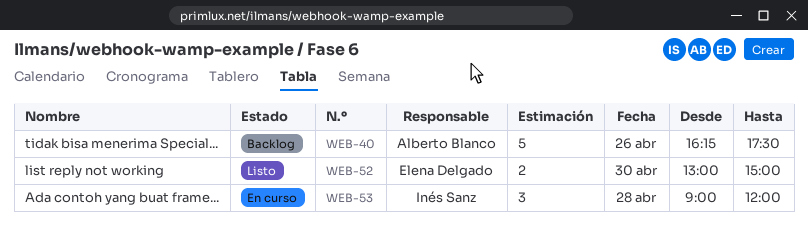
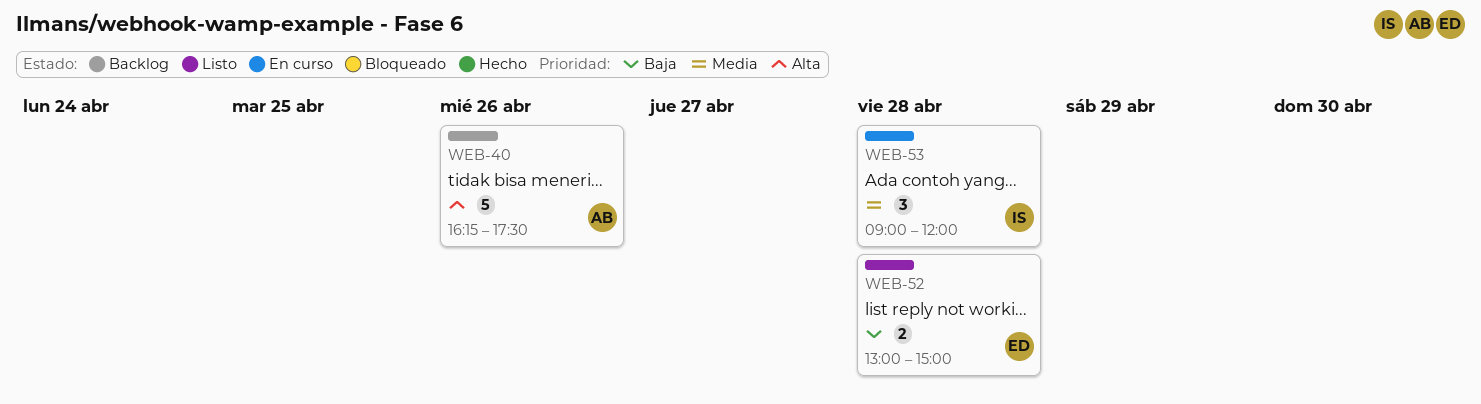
WEB-52, day: Apr 30 -> Apr 28

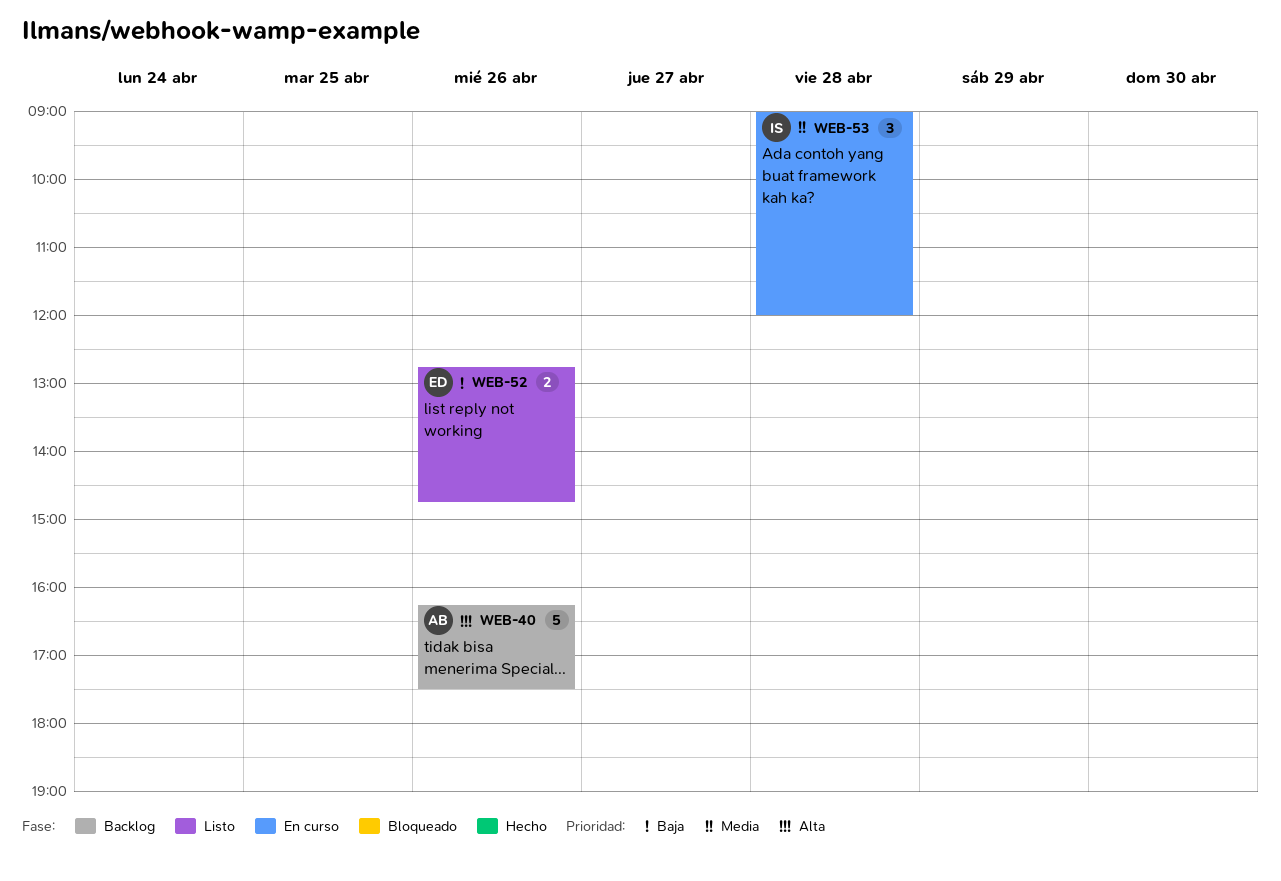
WEB-52, day: Apr 28 -> Apr 26
WEB-52, begins: 13:00 -> 12:45
WEB-52, ends: 15:00 -> 14:45

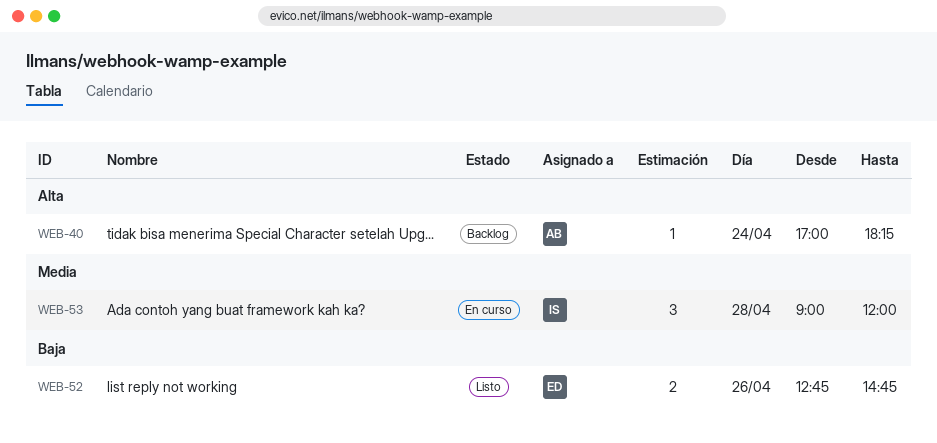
WEB-40, estimate: 5 -> 1
WEB-40, day: Apr 26 -> Apr 24
WEB-40, begins: 16:15 -> 17:00
WEB-40, ends: 17:30 -> 18:15

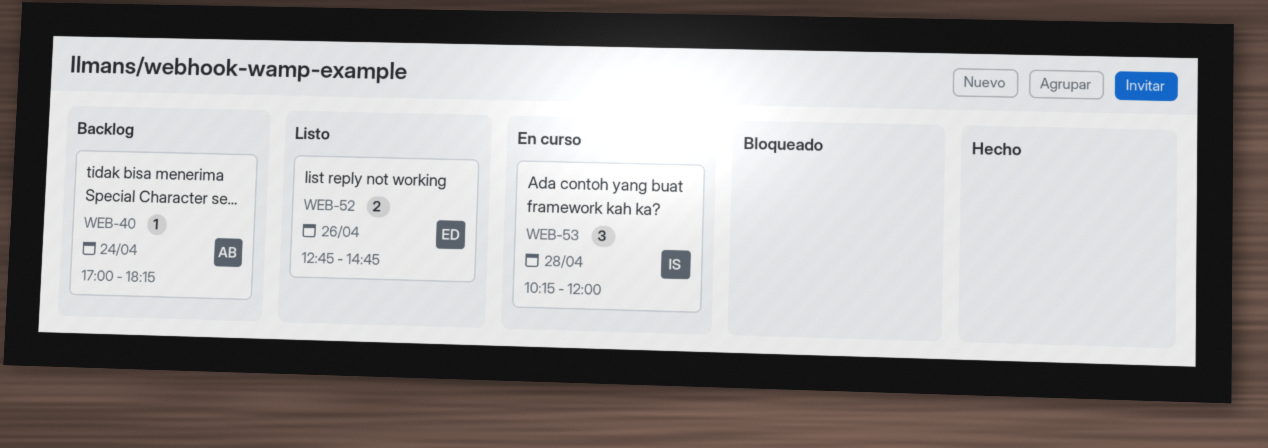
WEB-53, begins: 09:00 -> 10:15

